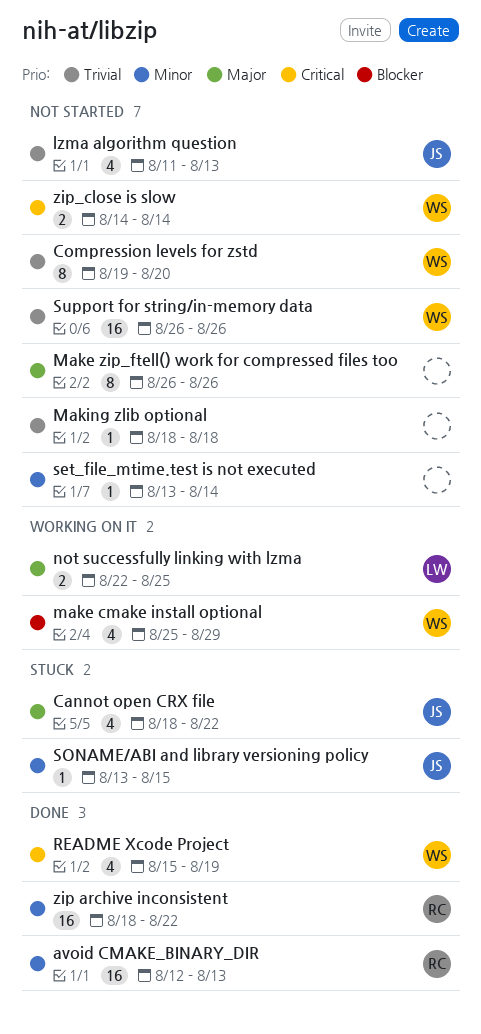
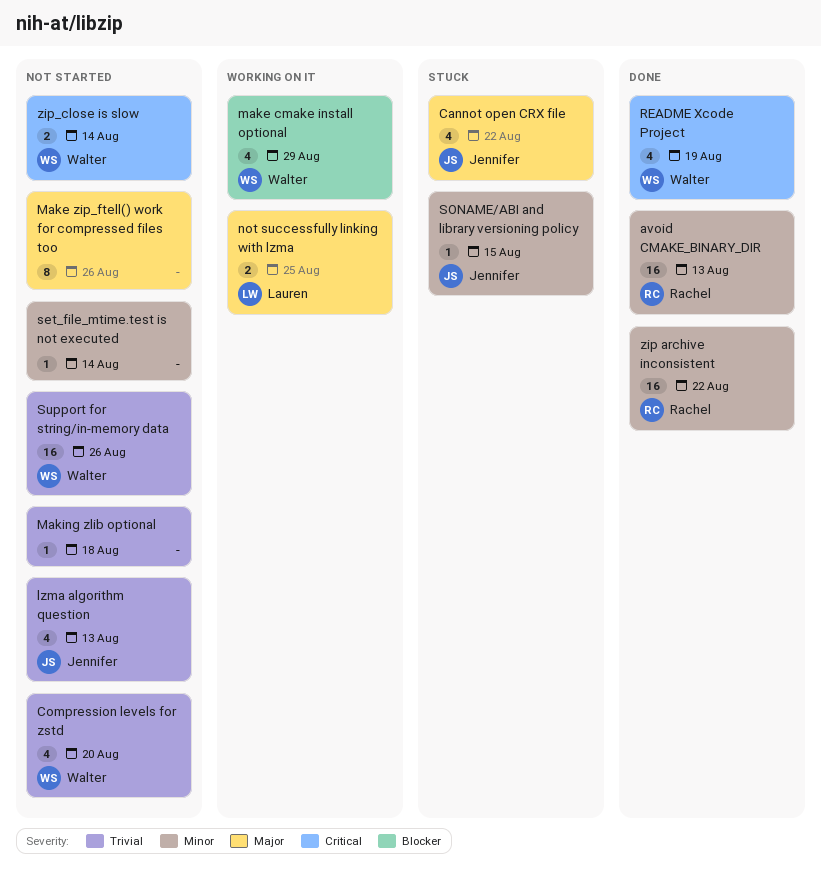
Compression levels for zstd, estimate: 8 -> 4

